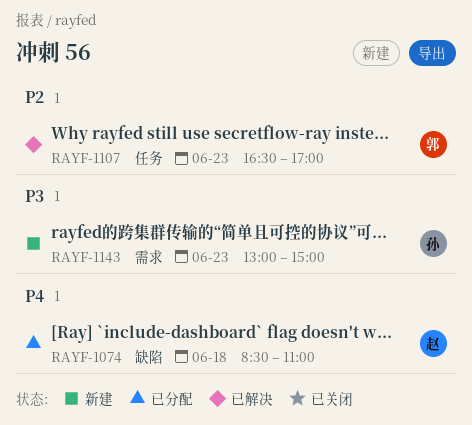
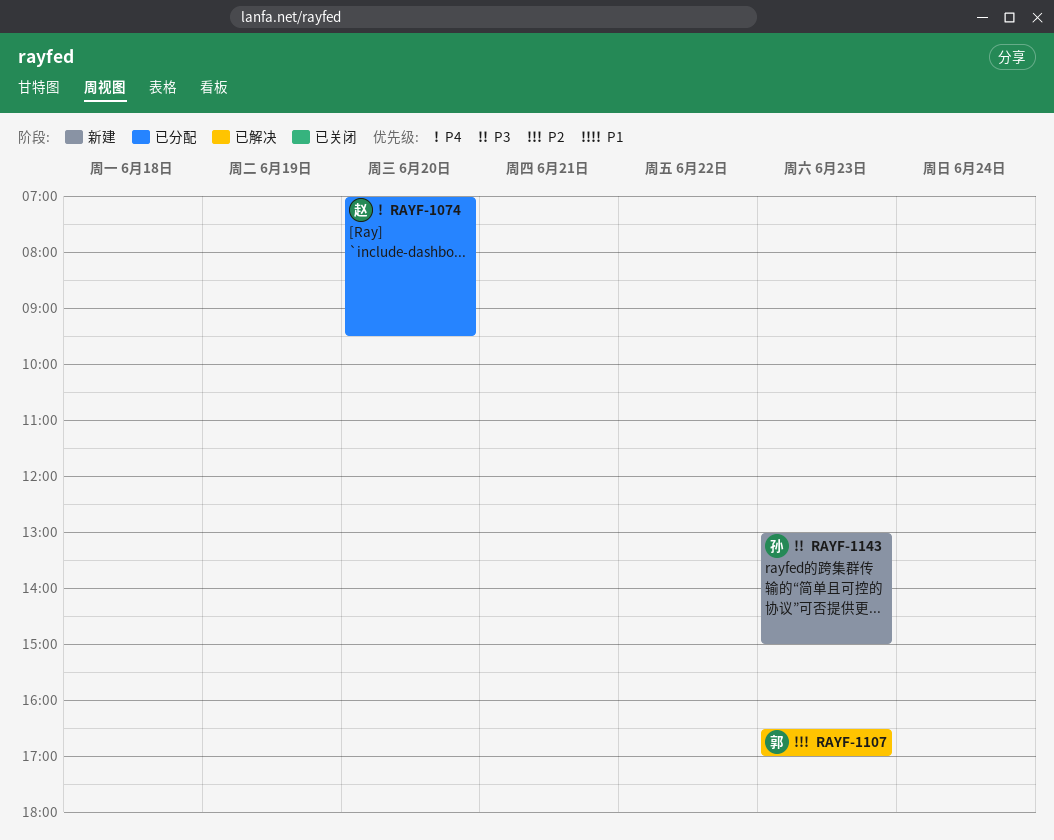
RAYF-1074, day: Jun 18 -> Jun 20
RAYF-1074, begins: 08:30 -> 07:00
RAYF-1074, ends: 11:00 -> 09:30

